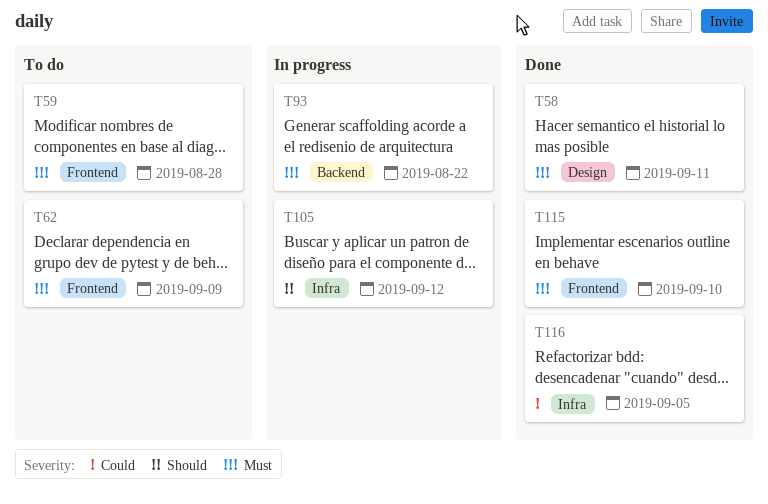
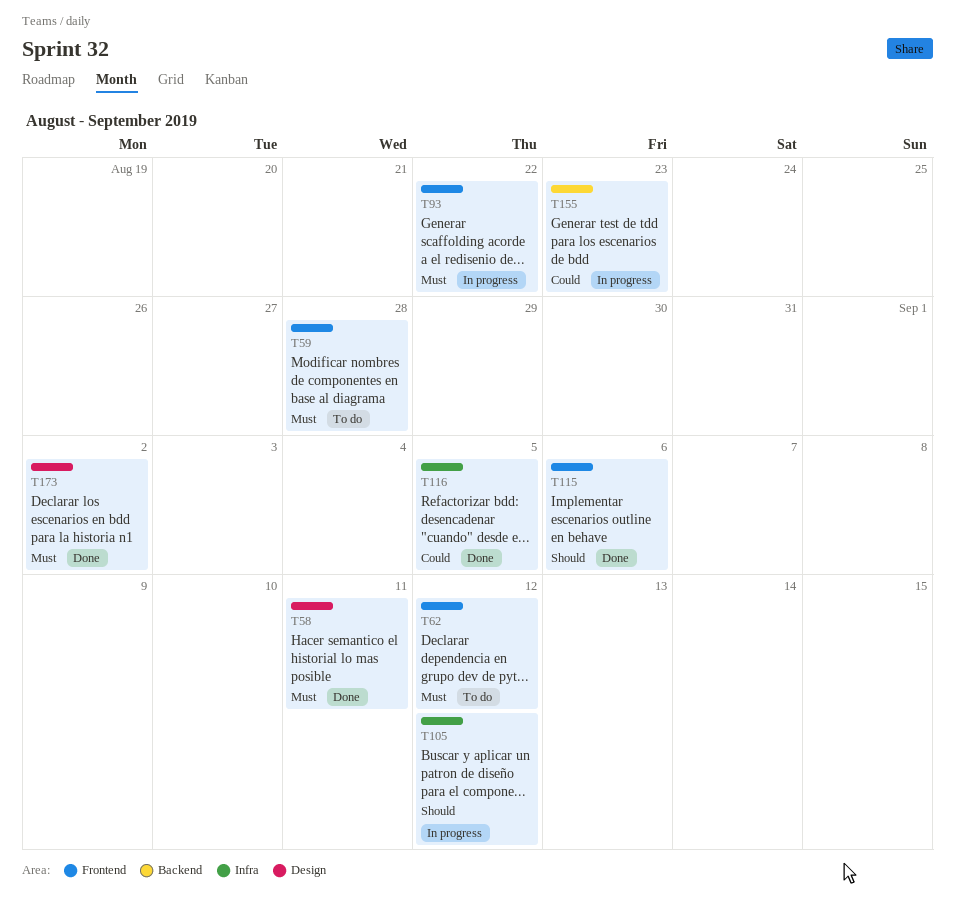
T62, due: Sep 9 -> Sep 12
T93, label: Backend -> Frontend
T115, priority: Must -> Should
T115, due: Sep 10 -> Sep 6
T155: none -> present
T173: none -> present

